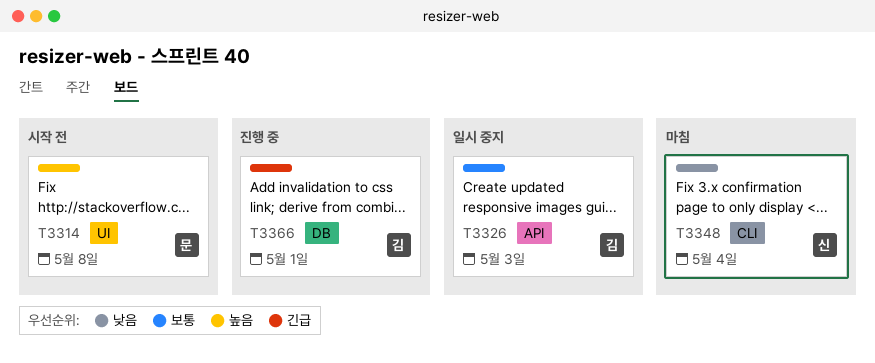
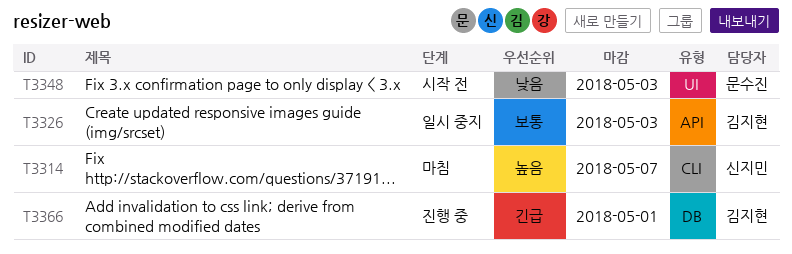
T3314, status: 시작 전 -> 마침
T3314, owner: 문수진 -> 신지민
T3314, label: UI -> CLI
T3314, due: May 8 -> May 7
T3348, status: 마침 -> 시작 전
T3348, owner: 신지민 -> 문수진
T3348, label: CLI -> UI
T3348, due: May 4 -> May 3

